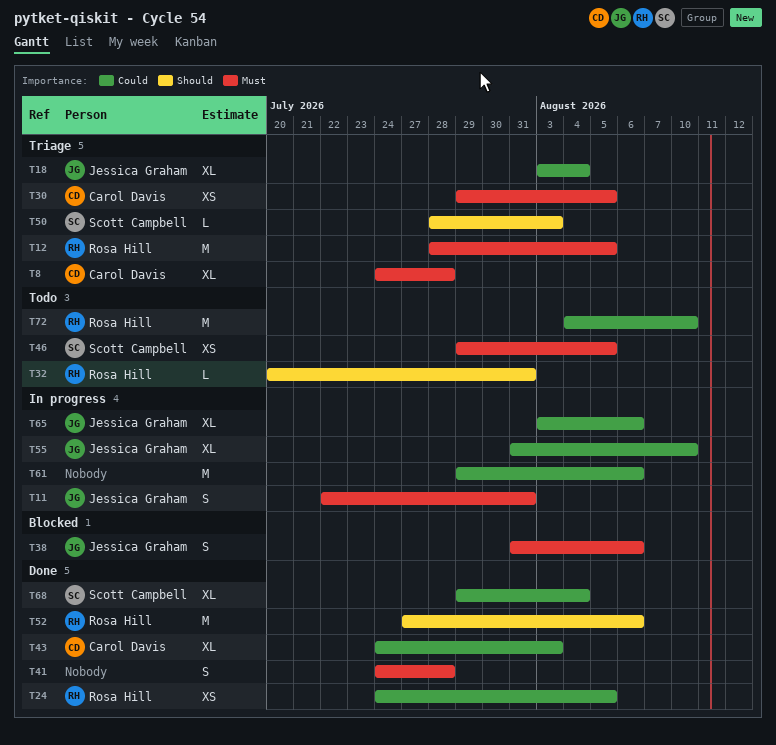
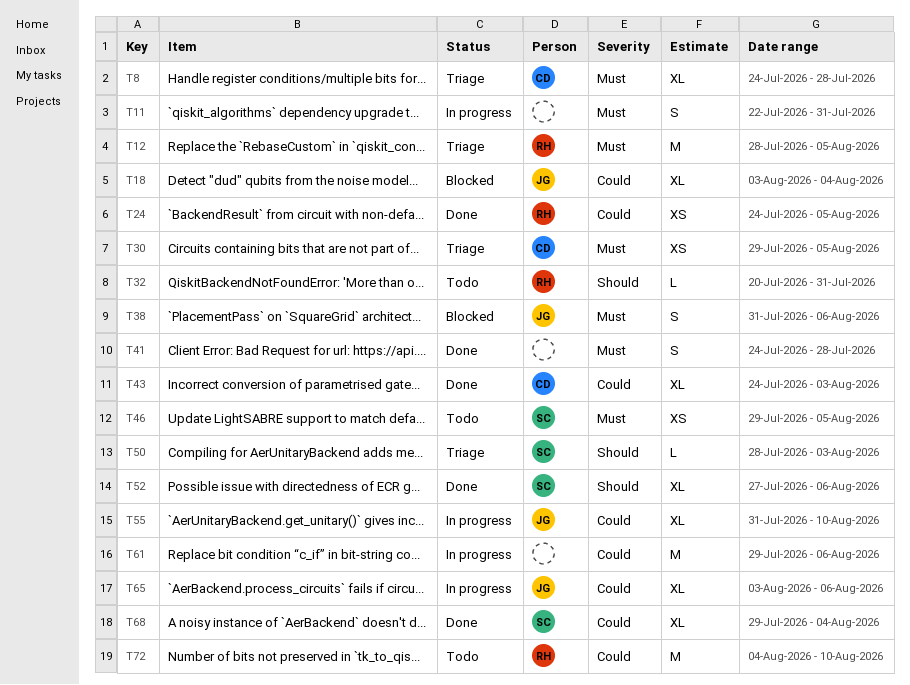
T11, owner: Jessica Graham -> none
T18, status: Triage -> Blocked
T52, owner: Rosa Hill -> Scott Campbell
T52, estimate: M -> XL

